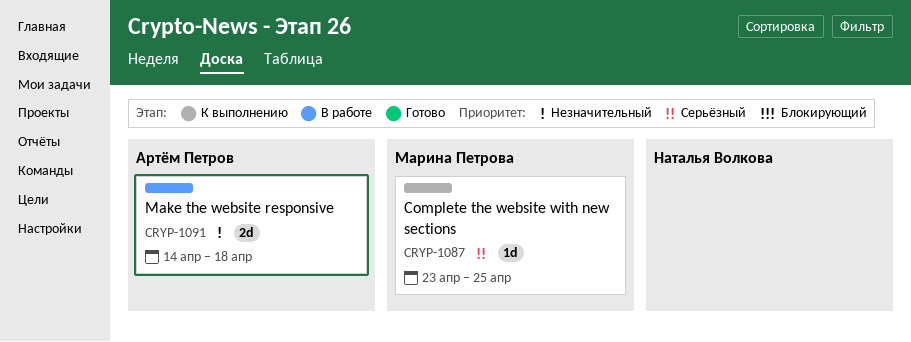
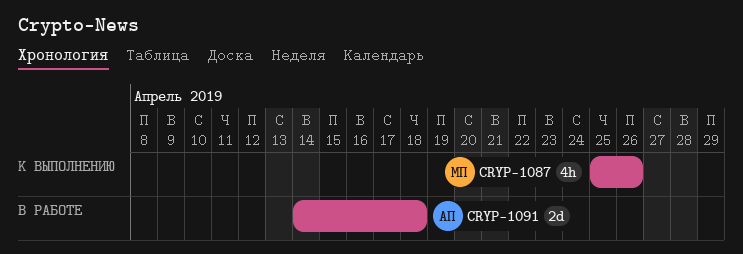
CRYP-1087, estimate: 1d -> 4h
CRYP-1087, start: Apr 23 -> Apr 25
CRYP-1087, due: Apr 25 -> Apr 26

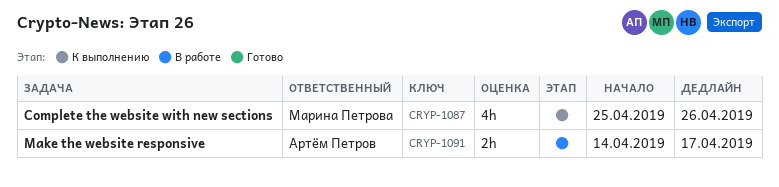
CRYP-1091, estimate: 2d -> 2h
CRYP-1091, due: Apr 18 -> Apr 17

